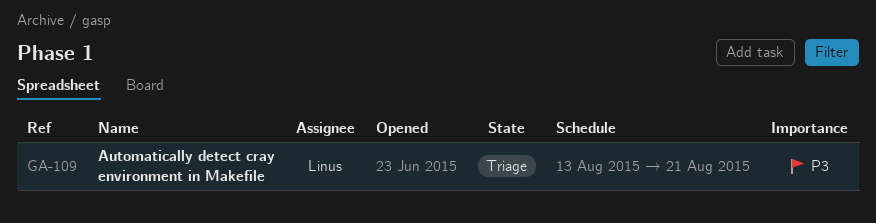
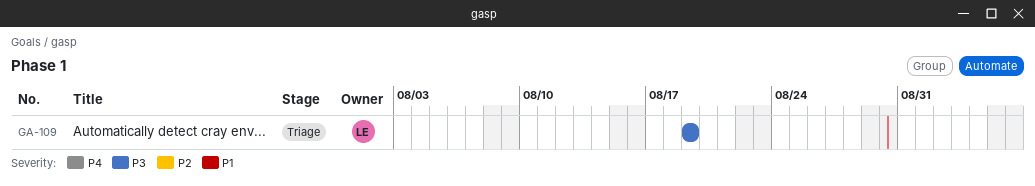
GA-109, start: Aug 13 -> Aug 19
GA-109, due: Aug 21 -> Aug 19

